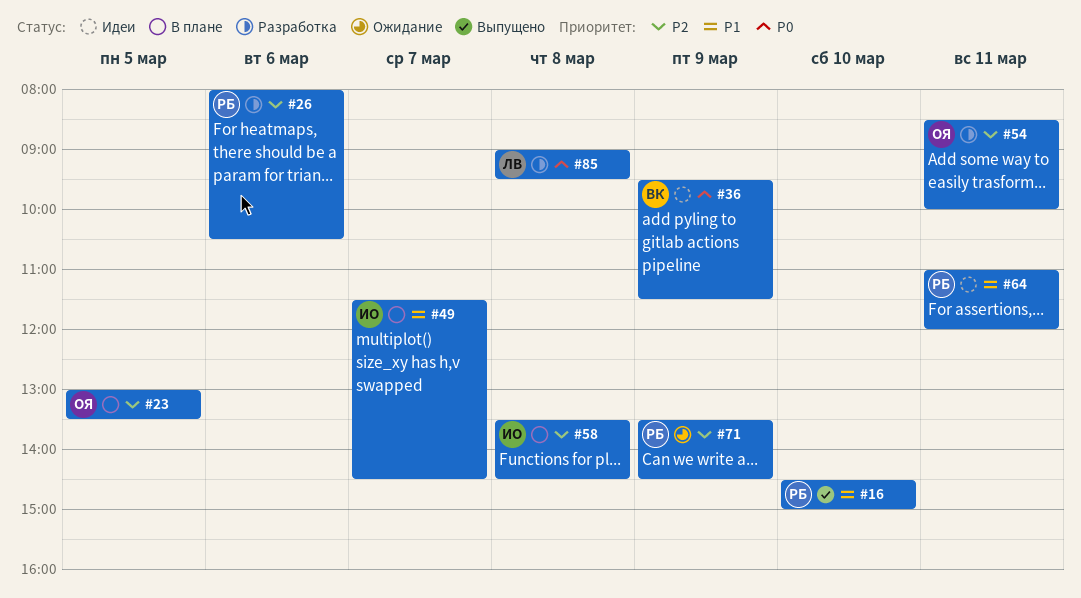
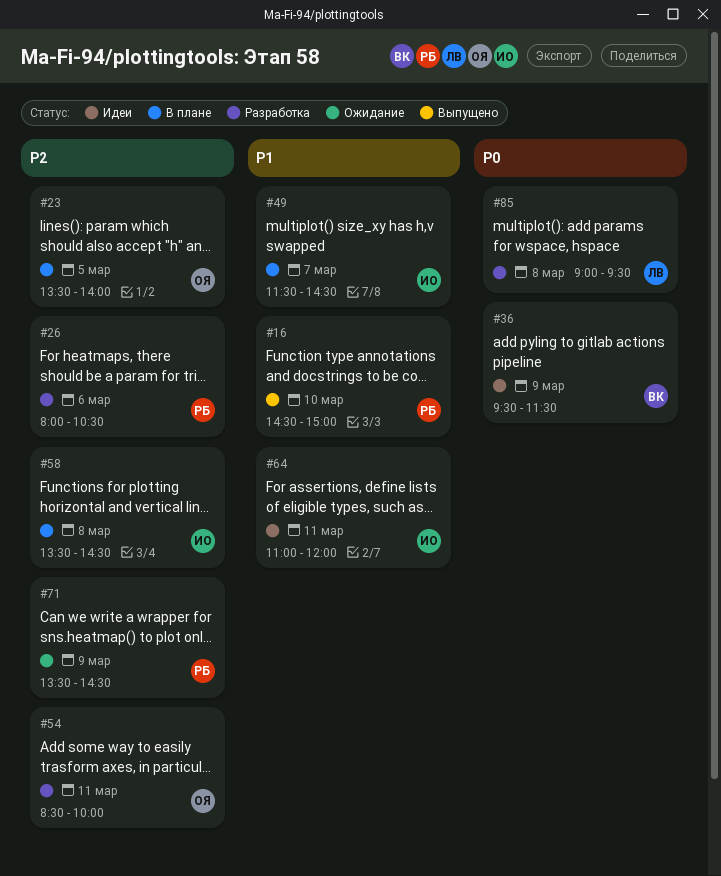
#23, begins: 13:00 -> 13:30
#23, ends: 13:30 -> 14:00
#64, owner: РБ -> ИО

